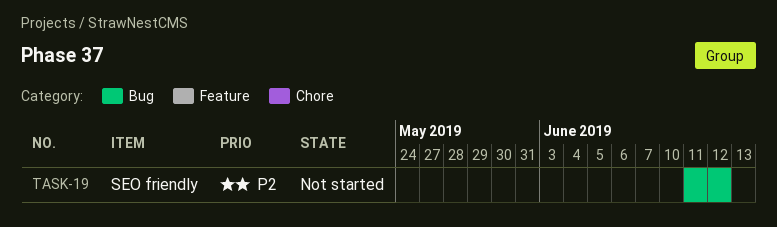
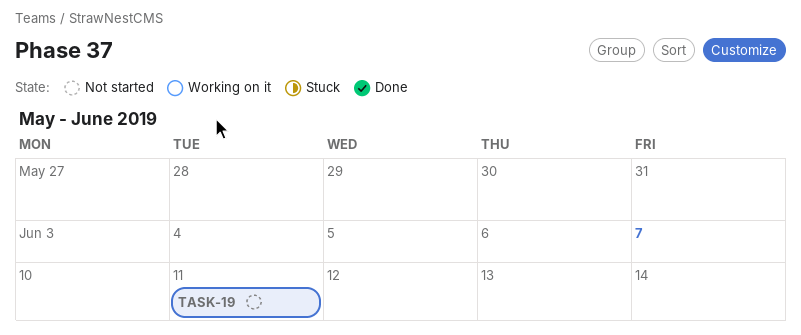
TASK-19, due: Jun 12 -> Jun 11

